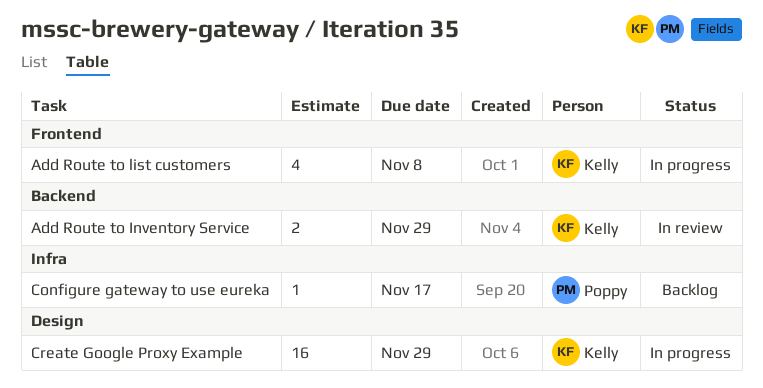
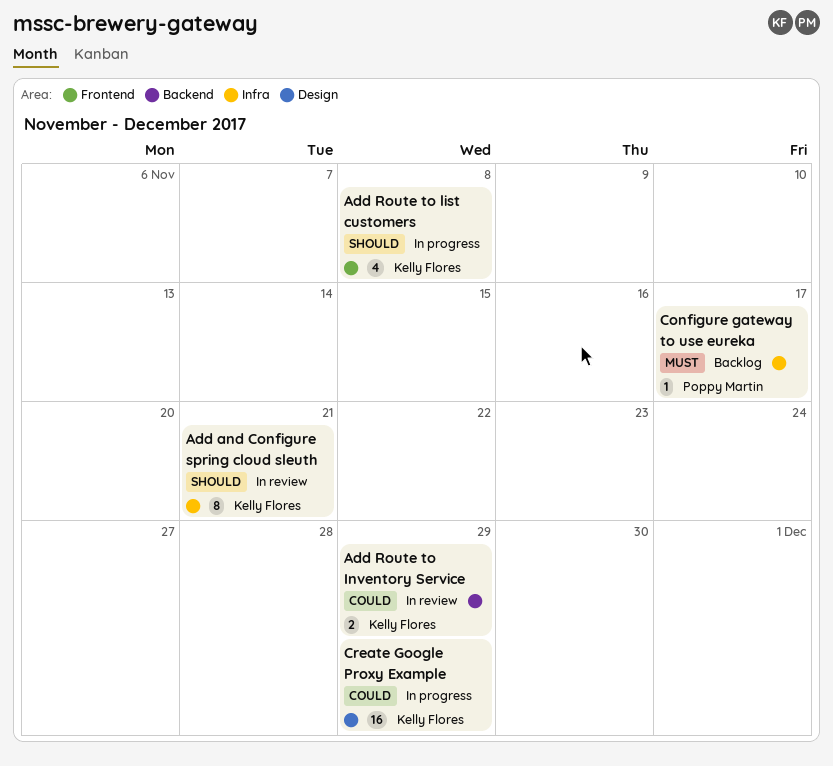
Add and Configure spring cloud sleuth: none -> present

